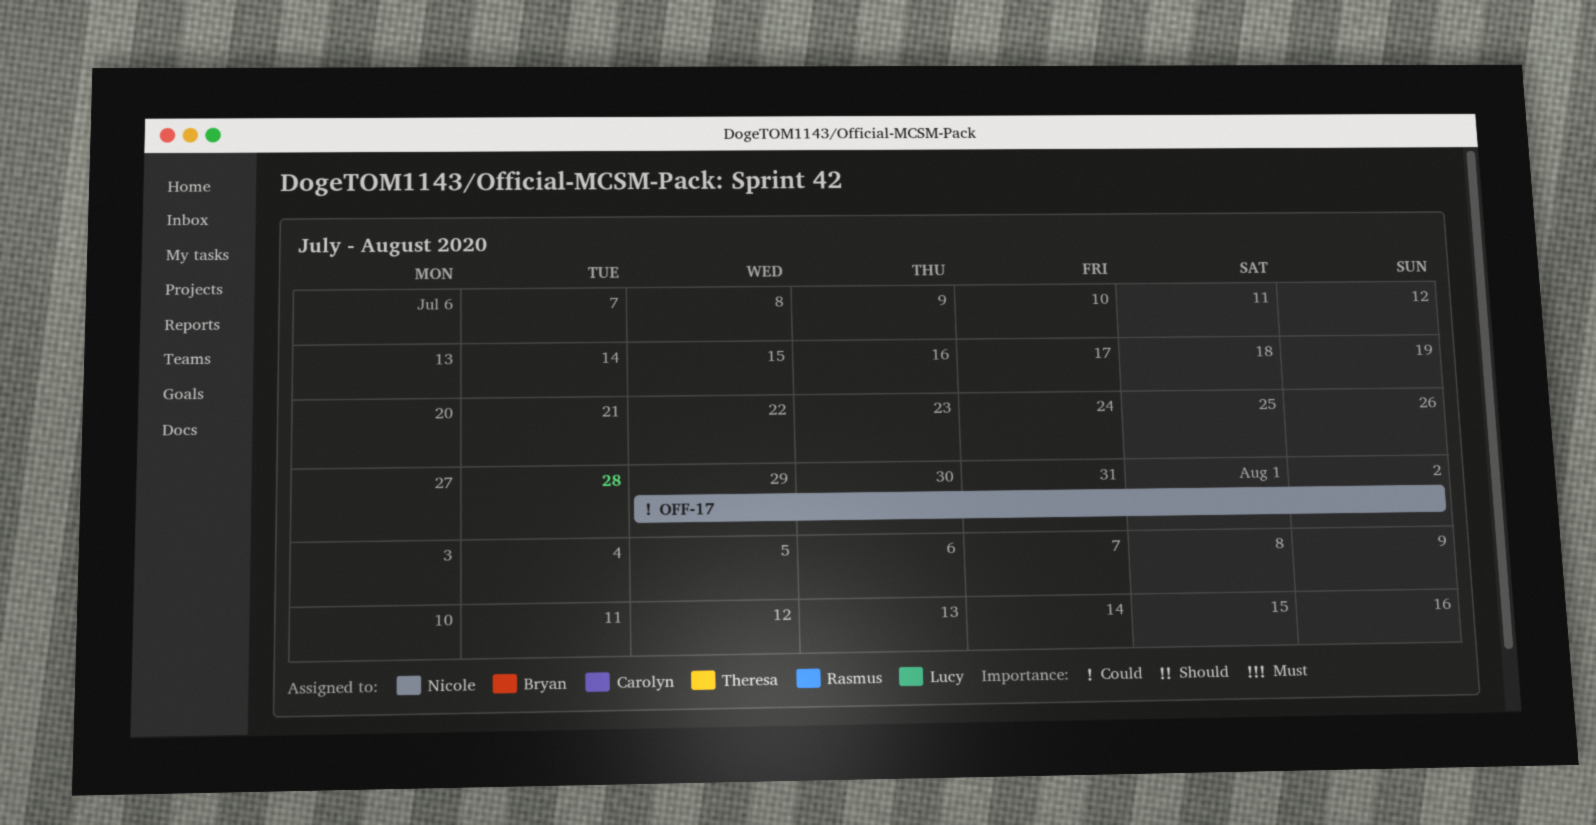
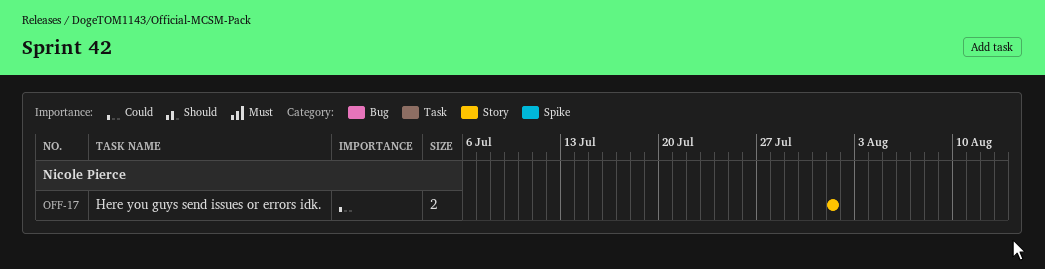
OFF-17, start: Jul 29 -> Aug 1
OFF-17, due: Aug 2 -> Aug 1

